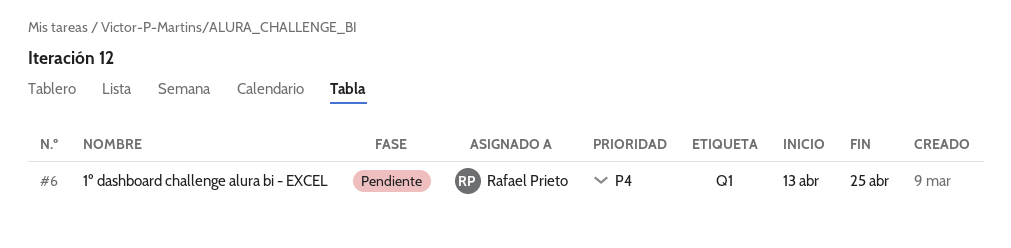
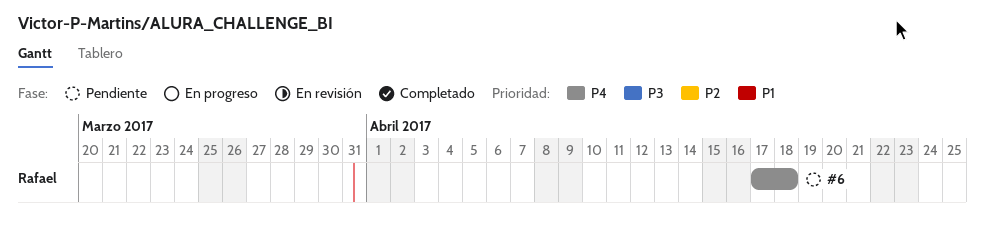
#6, start: Apr 13 -> Apr 17
#6, due: Apr 25 -> Apr 18

